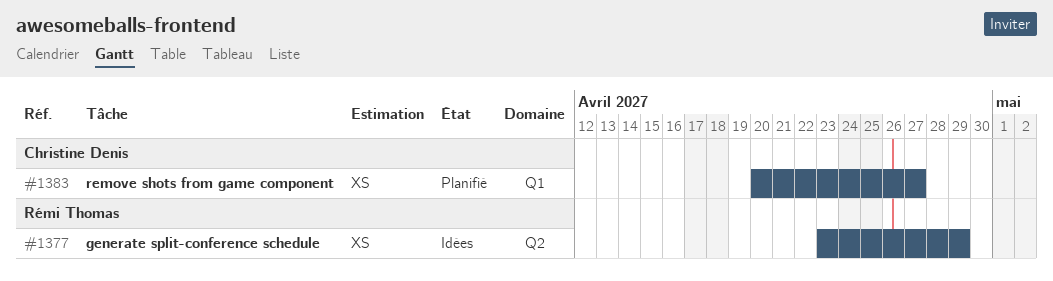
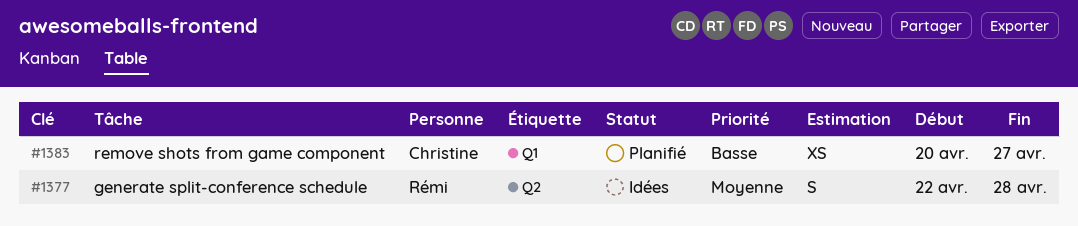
#1377, estimate: XS -> S
#1377, start: Apr 23 -> Apr 22
#1377, due: Apr 29 -> Apr 28

